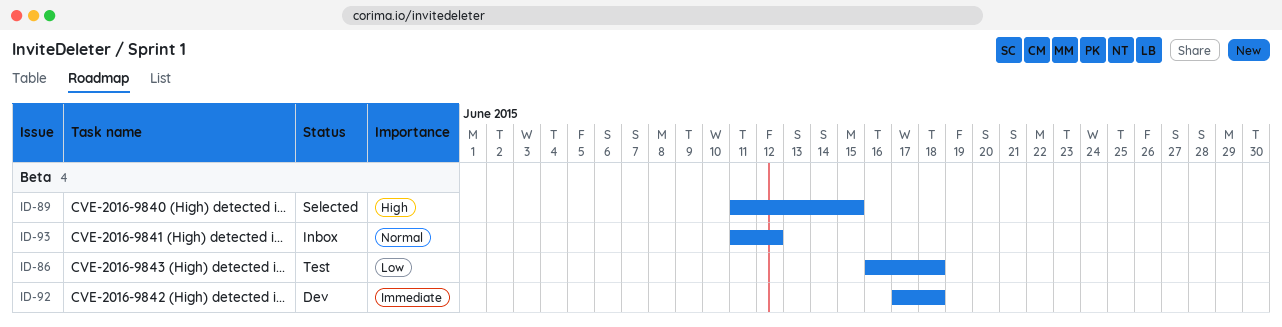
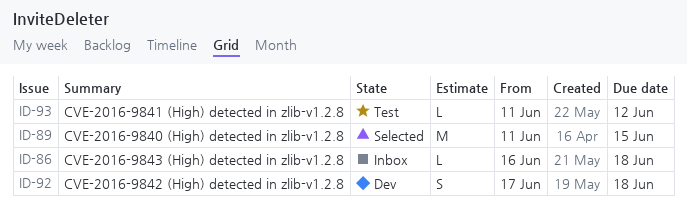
ID-86, status: Test -> Inbox
ID-93, status: Inbox -> Test

